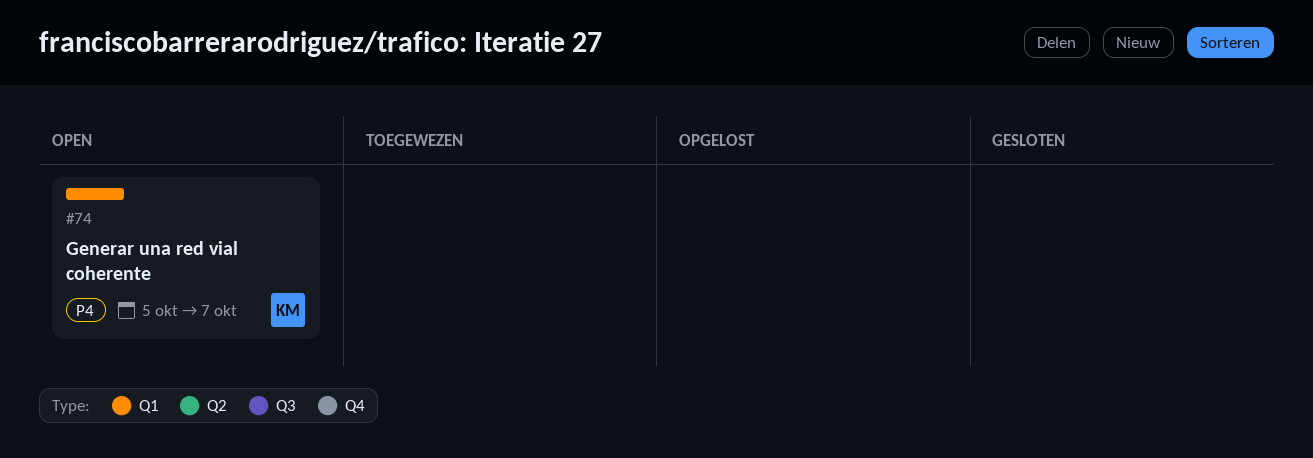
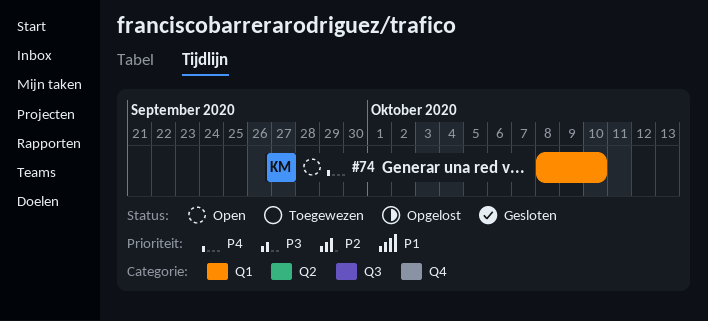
#74, start: Oct 5 -> Oct 8
#74, due: Oct 7 -> Oct 10

